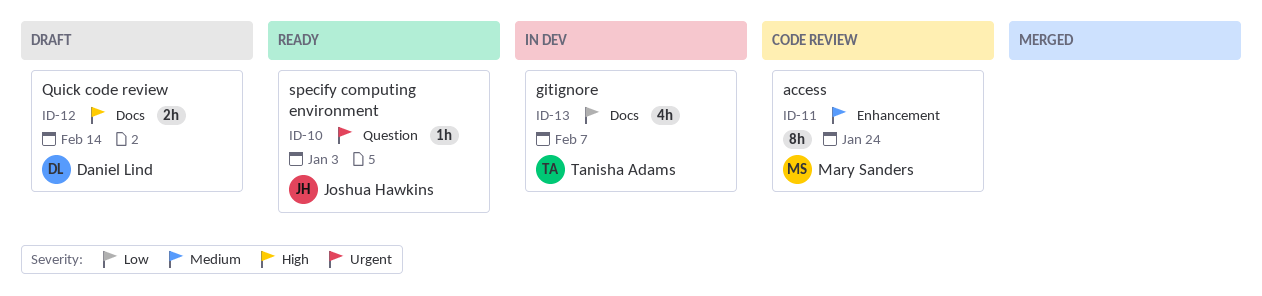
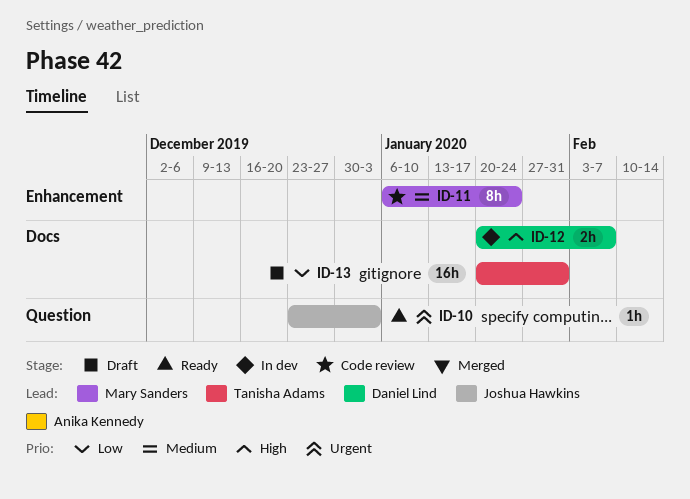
ID-12, status: Draft -> In dev
ID-12, due: Feb 14 -> Feb 7
ID-13, status: In dev -> Draft
ID-13, estimate: 4h -> 16h
ID-13, due: Feb 7 -> Jan 31

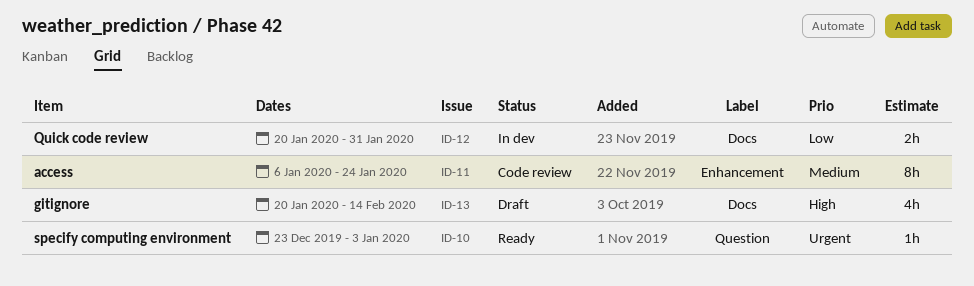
ID-12, priority: High -> Low
ID-12, due: Feb 7 -> Jan 31
ID-13, priority: Low -> High
ID-13, estimate: 16h -> 4h
ID-13, due: Jan 31 -> Feb 14

